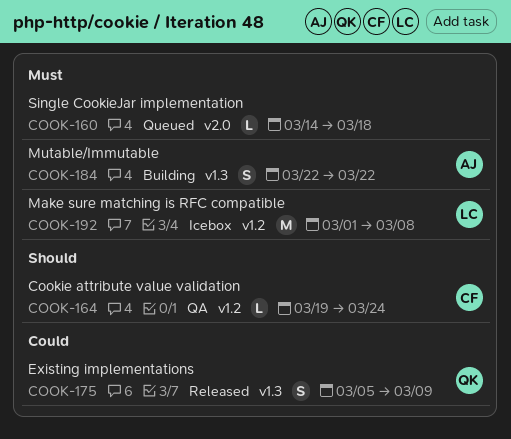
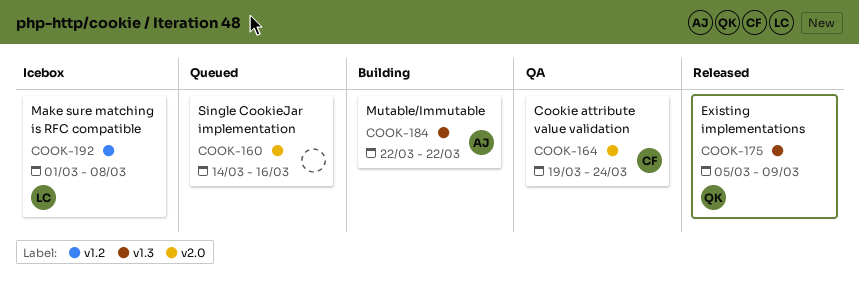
COOK-160, due: Mar 18 -> Mar 16
COOK-164, label: v1.2 -> v2.0

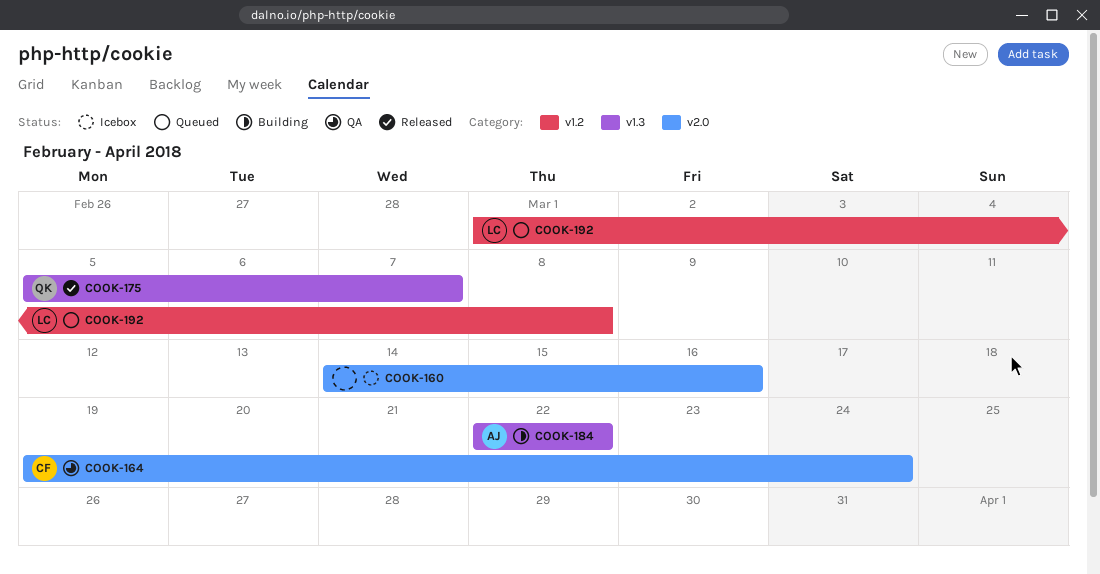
COOK-160, status: Queued -> Icebox
COOK-175, due: Mar 9 -> Mar 7
COOK-192, status: Icebox -> Queued

